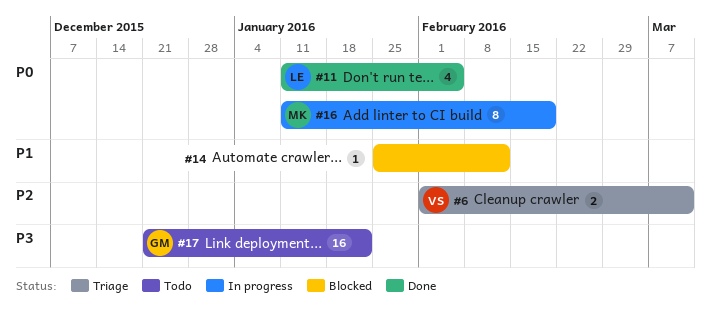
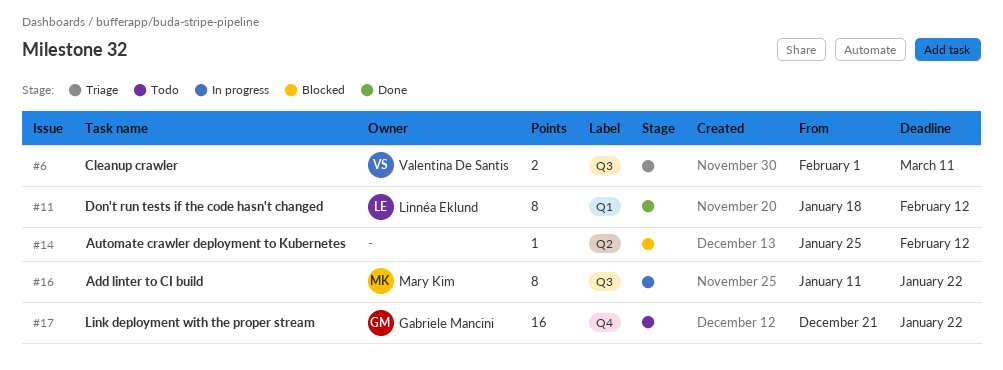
#11, estimate: 4 -> 8
#11, start: Jan 11 -> Jan 18
#11, due: Feb 5 -> Feb 12
#16, due: Feb 19 -> Jan 22

